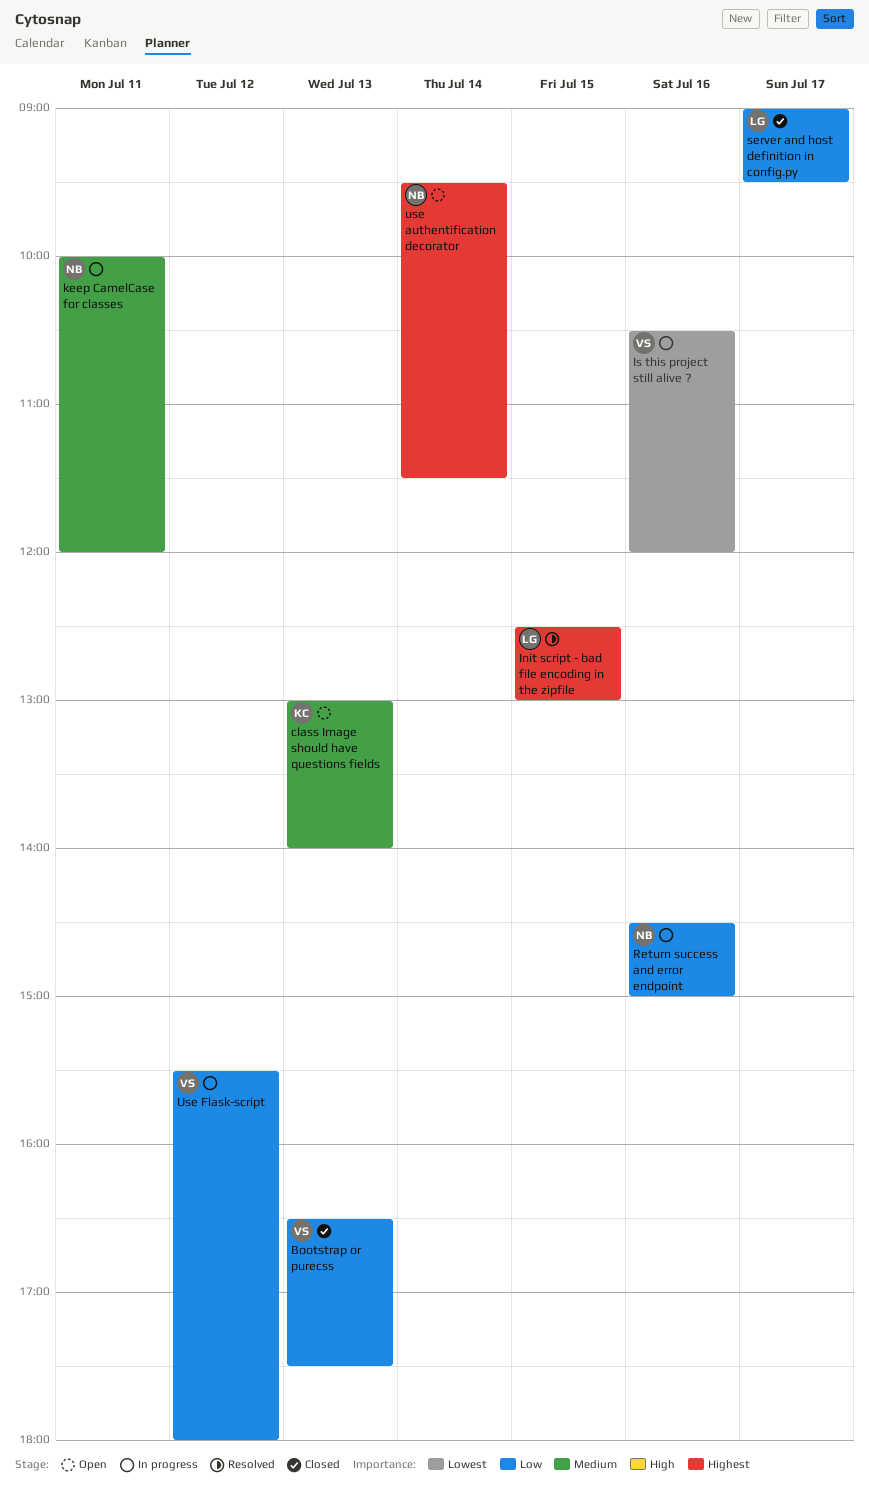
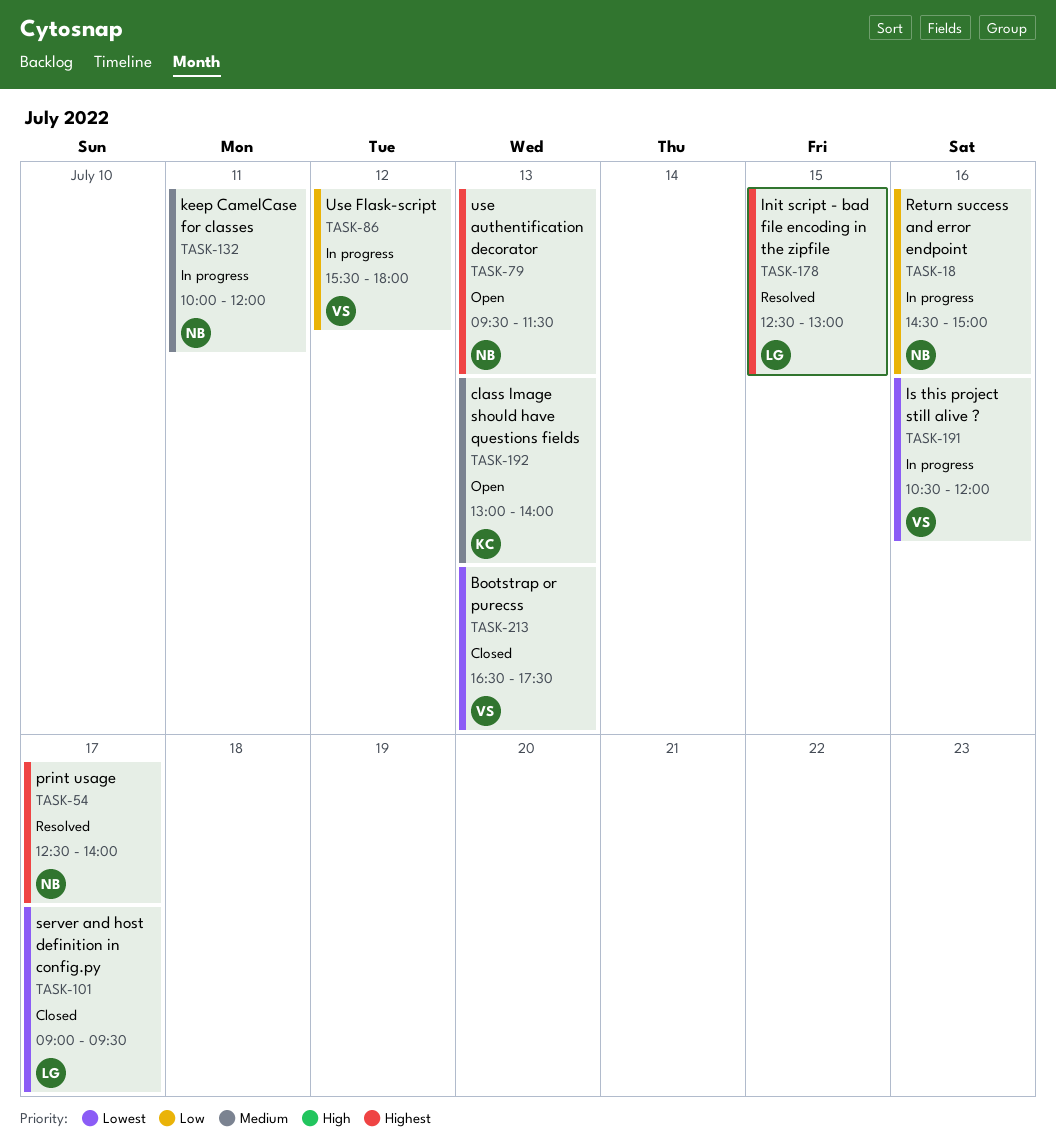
Bootstrap or purecss, priority: Low -> Lowest
print usage: none -> present
server and host definition in config.py, priority: Low -> Lowest
use authentification decorator, day: Jul 14 -> Jul 13

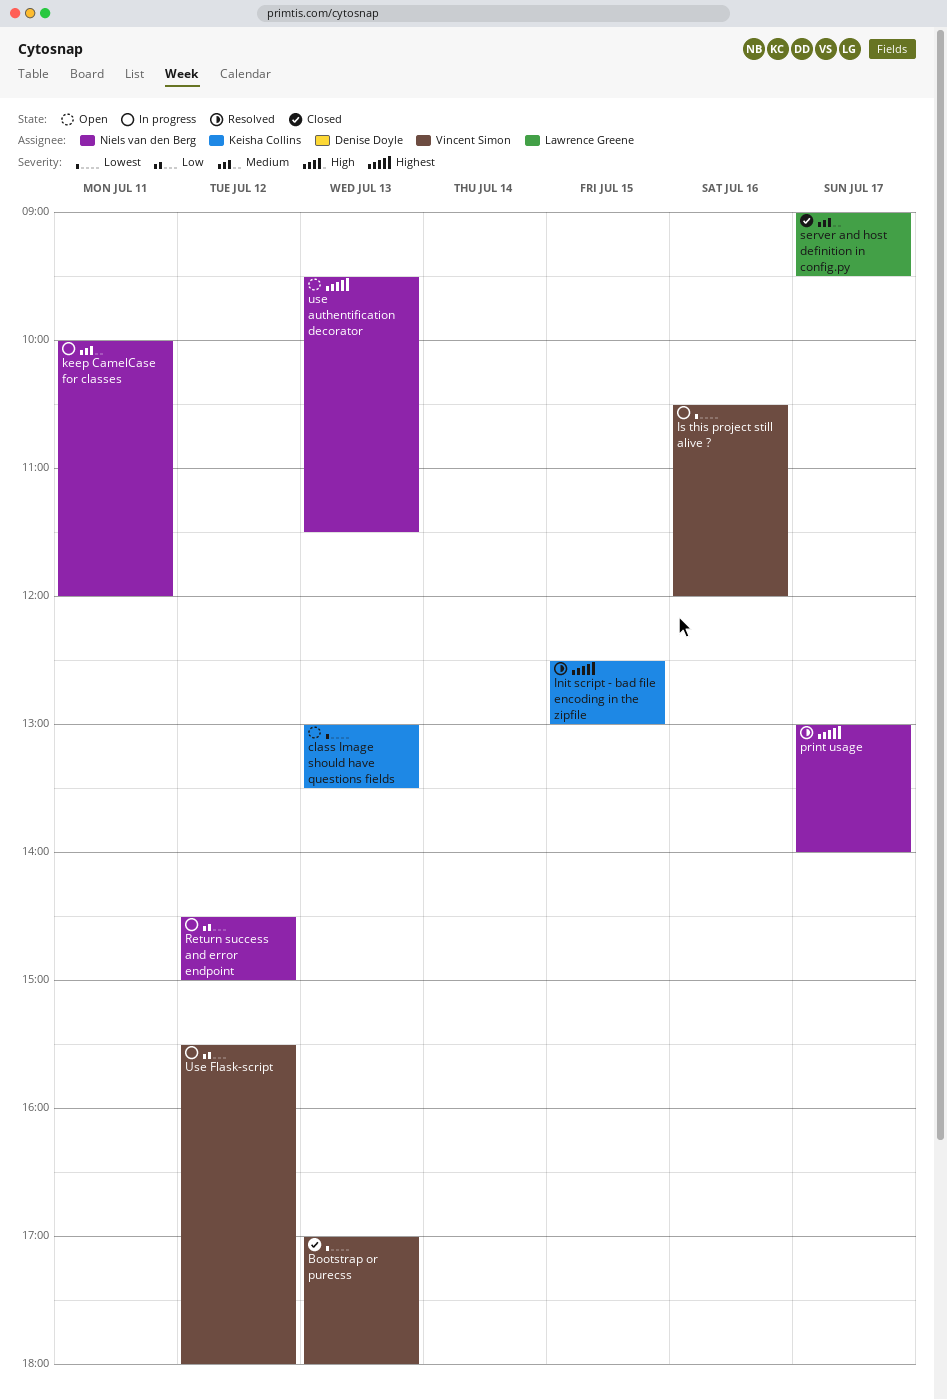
Bootstrap or purecss, begins: 16:30 -> 17:00
Bootstrap or purecss, ends: 17:30 -> 18:00
class Image should have questions fields, priority: Medium -> Lowest
class Image should have questions fields, ends: 14:00 -> 13:30
Init script - bad file encoding in the zipfile, owner: Lawrence Greene -> Keisha Collins
print usage, begins: 12:30 -> 13:00
Return success and error endpoint, day: Jul 16 -> Jul 12
server and host definition in config.py, priority: Lowest -> Medium

